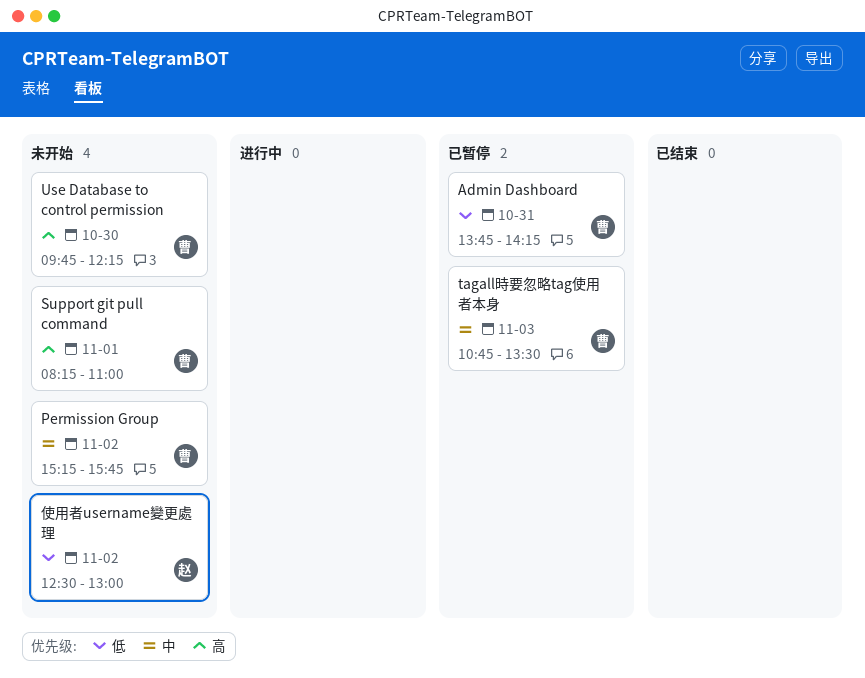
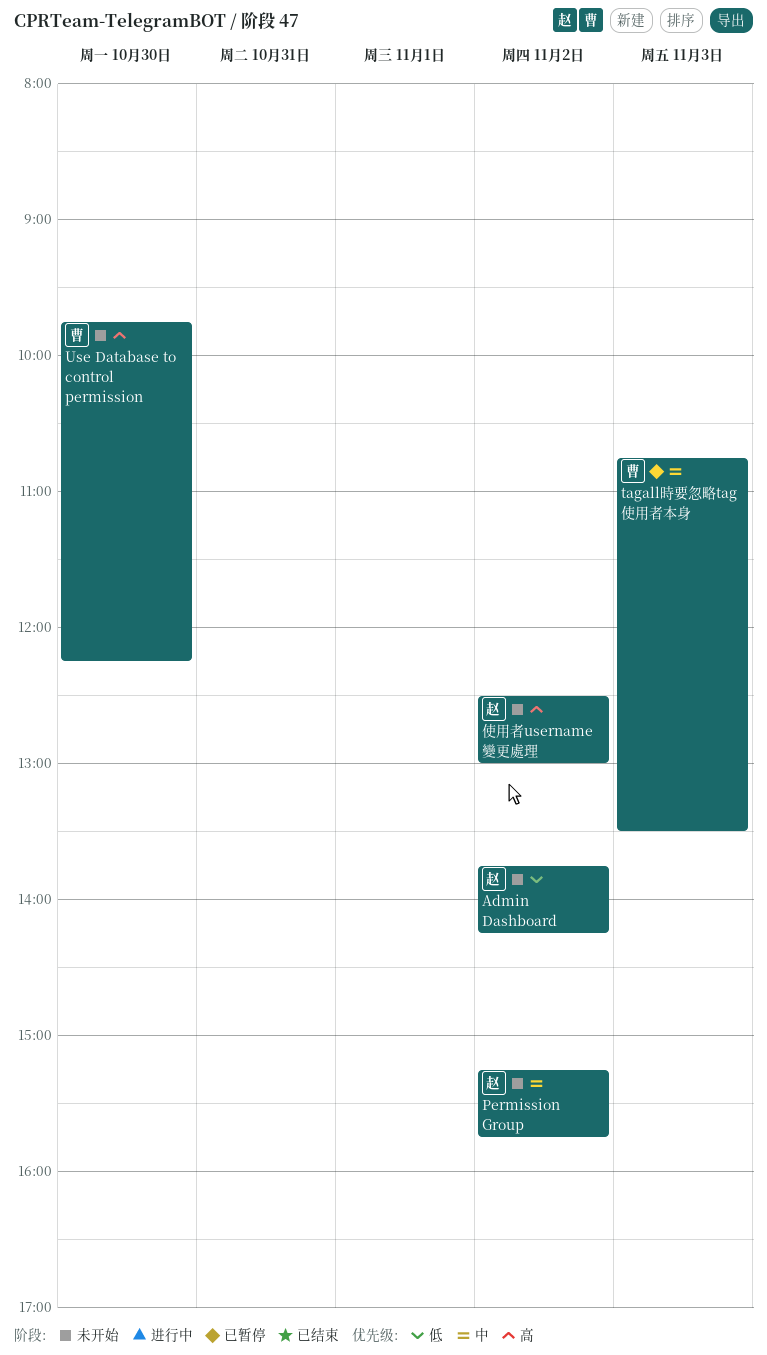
Admin Dashboard, status: 已暂停 -> 未开始
Admin Dashboard, owner: 曹 -> 赵
Admin Dashboard, day: Oct 31 -> Nov 2
Permission Group, owner: 曹 -> 赵
Support git pull command: present -> none
使用者username變更處理, priority: 低 -> 高

